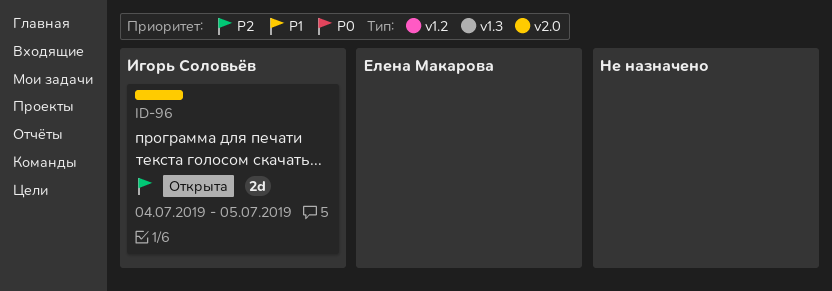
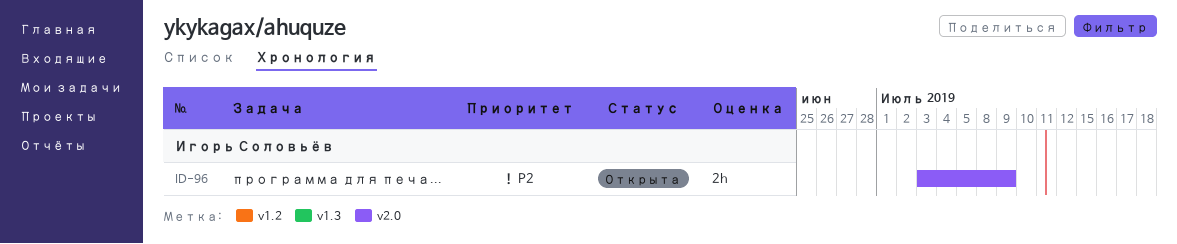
ID-96, estimate: 2d -> 2h
ID-96, start: Jul 4 -> Jul 3
ID-96, due: Jul 5 -> Jul 9

